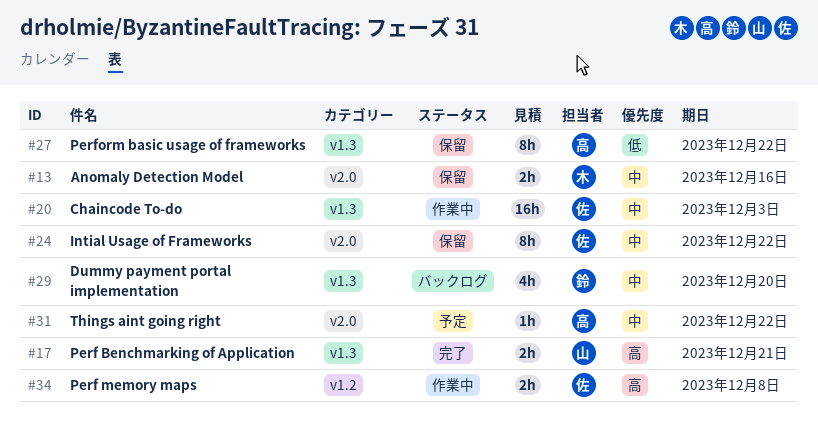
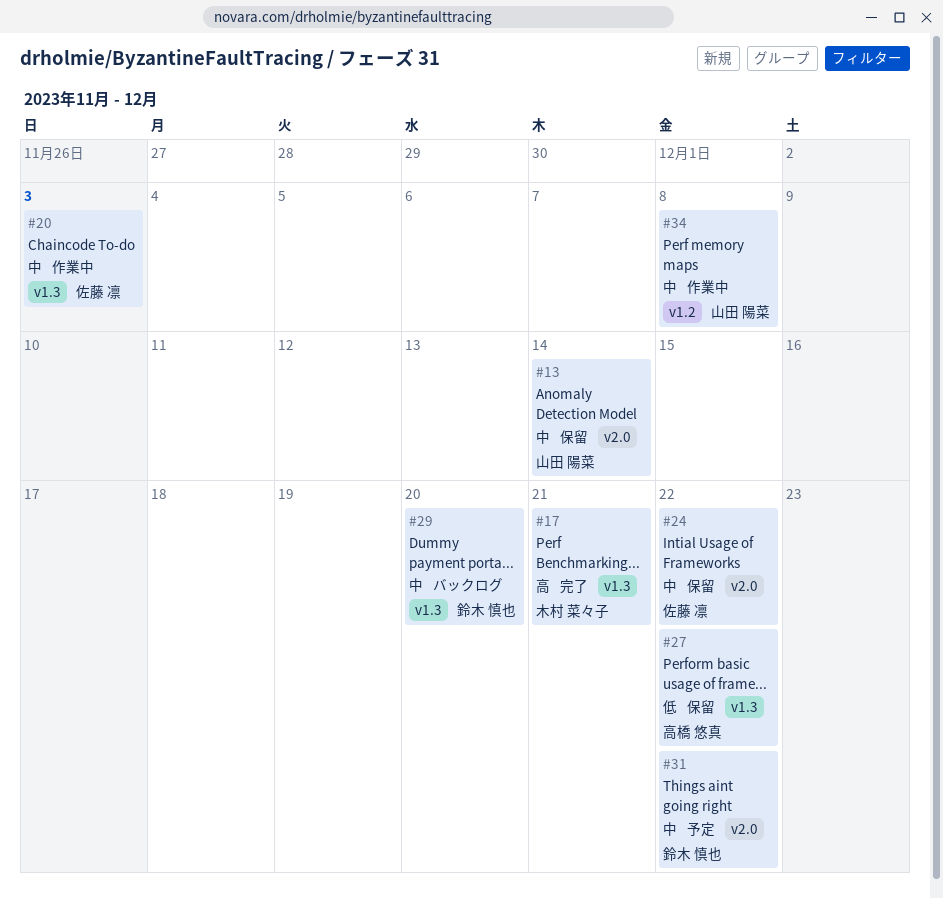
#13, owner: 木村 菜々子 -> 山田 陽菜
#13, due: Dec 16 -> Dec 14
#17, owner: 山田 陽菜 -> 木村 菜々子
#31, owner: 高橋 悠真 -> 鈴木 慎也
#34, owner: 佐藤 凛 -> 山田 陽菜
#34, priority: 高 -> 中

